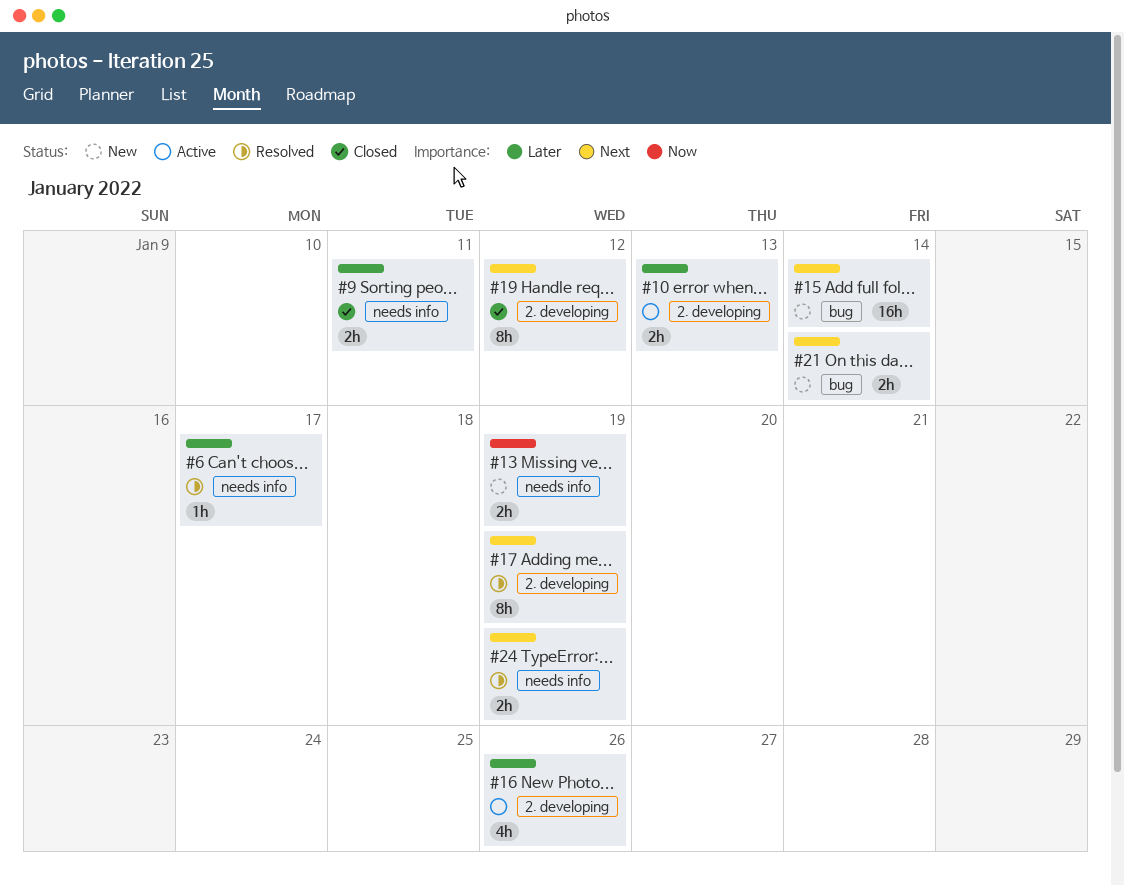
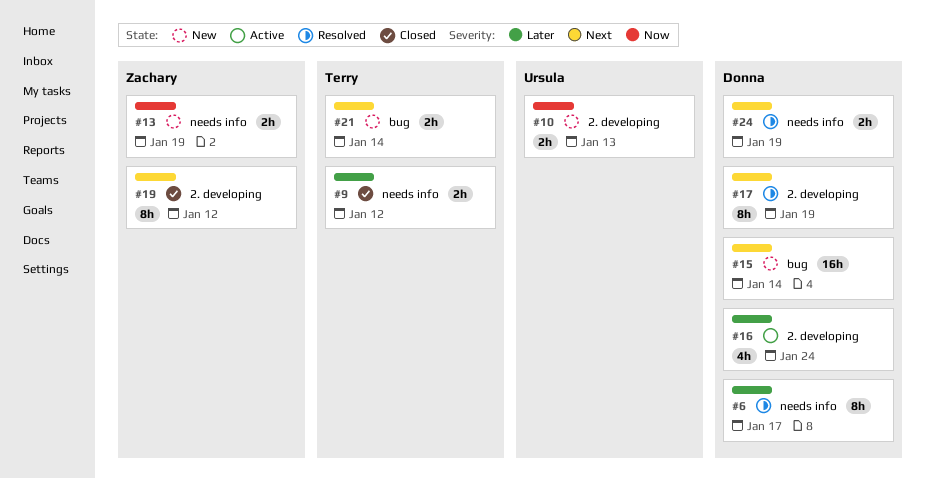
#6, estimate: 1h -> 8h
#9, due: Jan 11 -> Jan 12
#10, status: Active -> New
#10, priority: Later -> Now
#16, due: Jan 26 -> Jan 24

